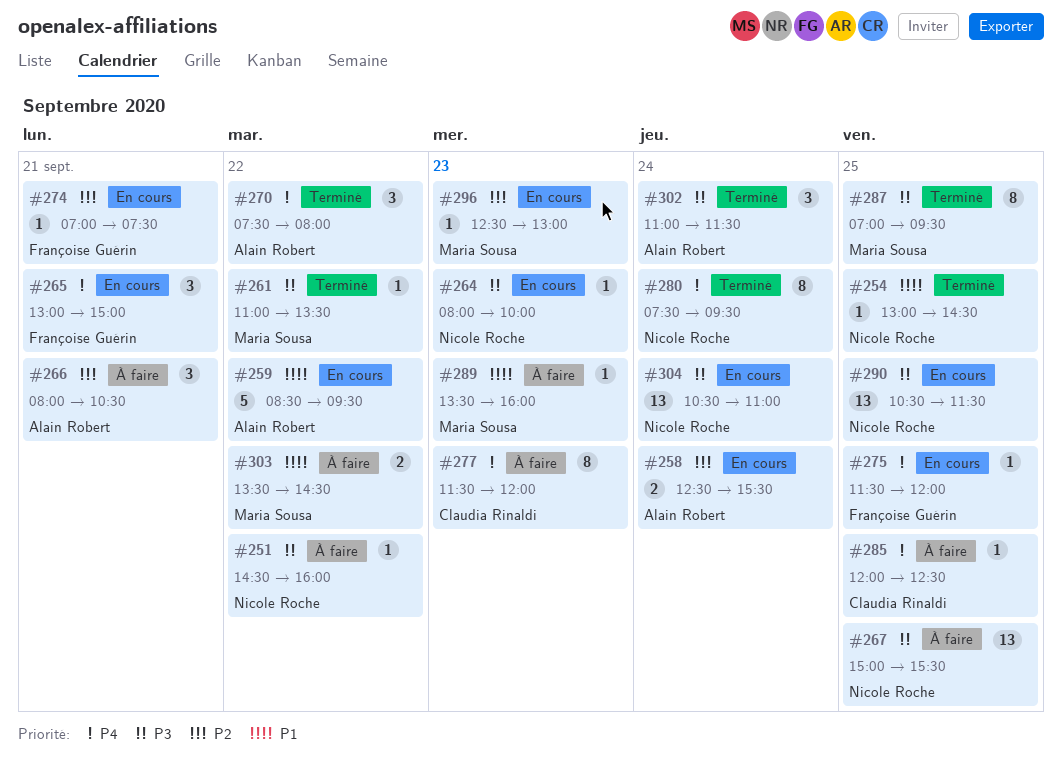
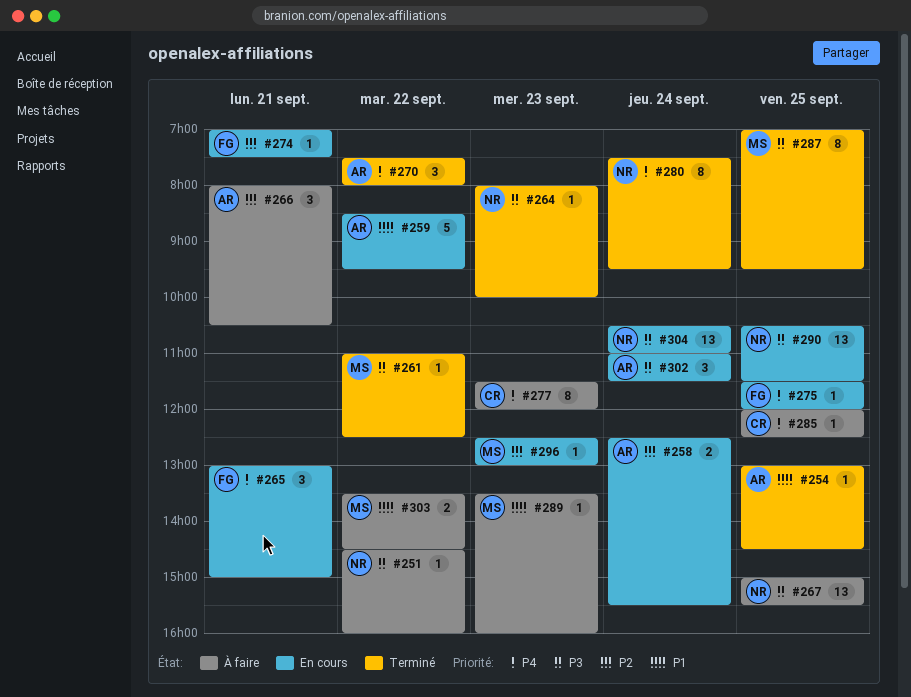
#254, owner: Nicole Roche -> Alain Robert
#261, ends: 13:30 -> 12:30
#264, status: En cours -> Terminé
#302, status: Terminé -> En cours

